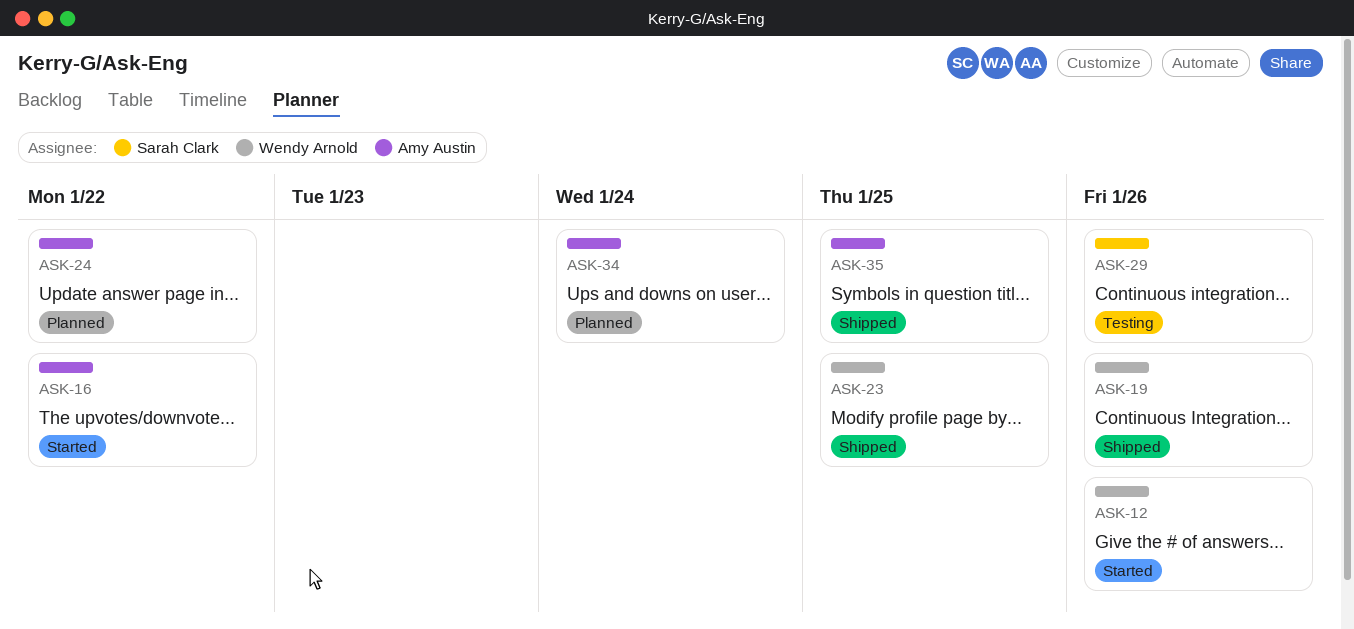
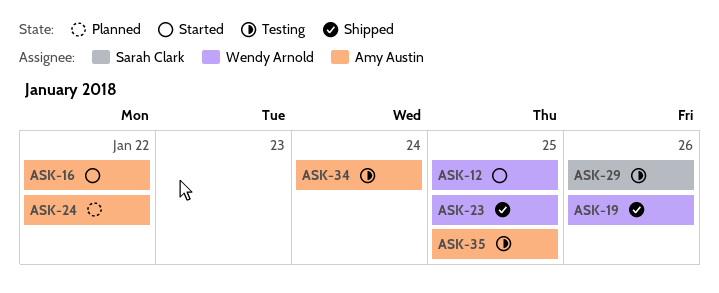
ASK-12, due: Jan 26 -> Jan 25
ASK-34, status: Planned -> Testing
ASK-35, status: Shipped -> Testing

